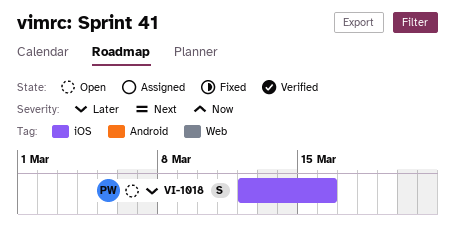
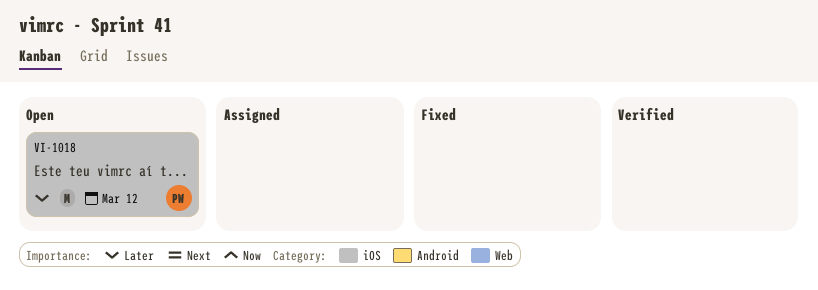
VI-1018, estimate: S -> M
VI-1018, due: Mar 16 -> Mar 12

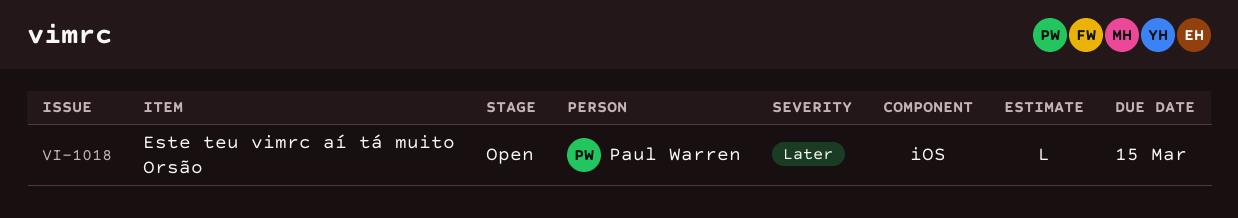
VI-1018, estimate: M -> L
VI-1018, due: Mar 12 -> Mar 15

